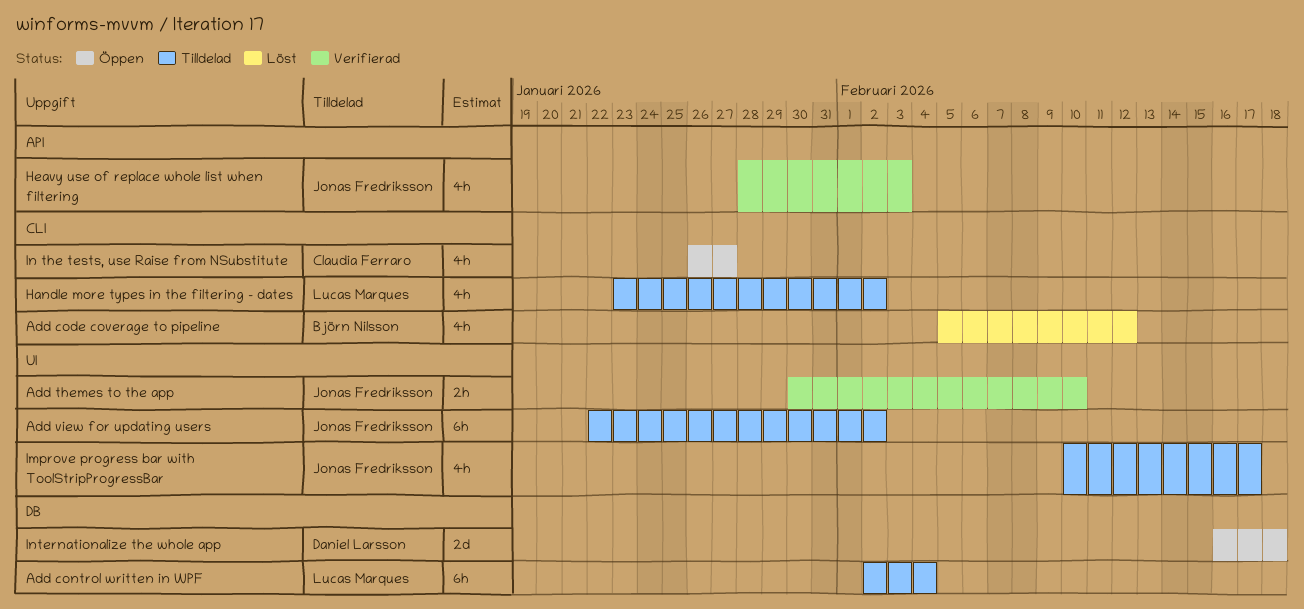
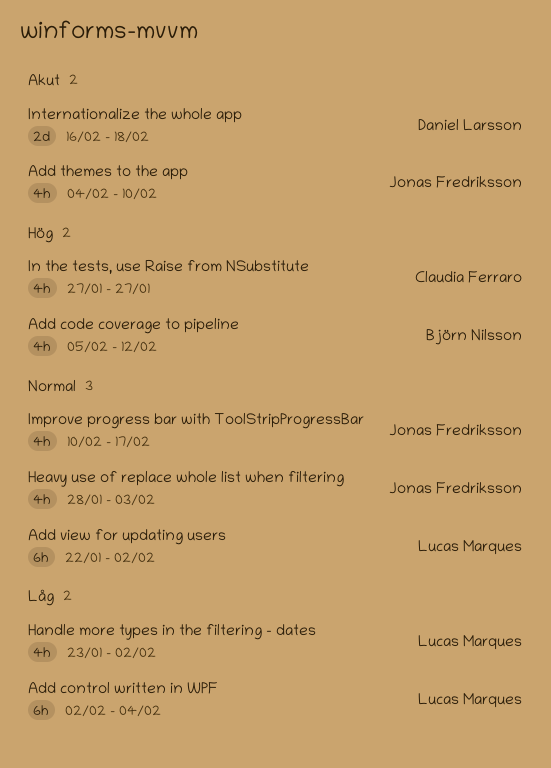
Add themes to the app, estimate: 2h -> 4h
Add themes to the app, start: Jan 30 -> Feb 4
Add view for updating users, owner: Jonas Fredriksson -> Lucas Marques
In the tests, use Raise from NSubstitute, start: Jan 26 -> Jan 27

